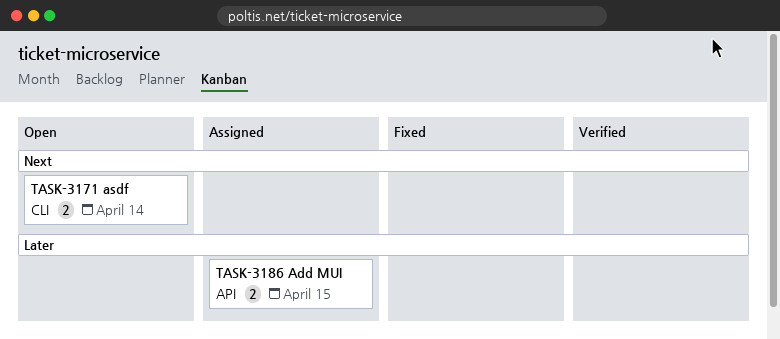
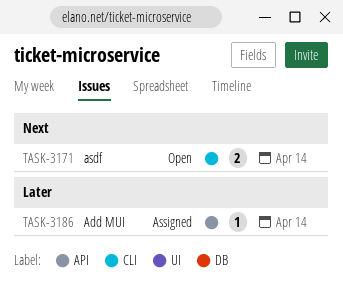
TASK-3186, estimate: 2 -> 1
TASK-3186, due: Apr 15 -> Apr 14

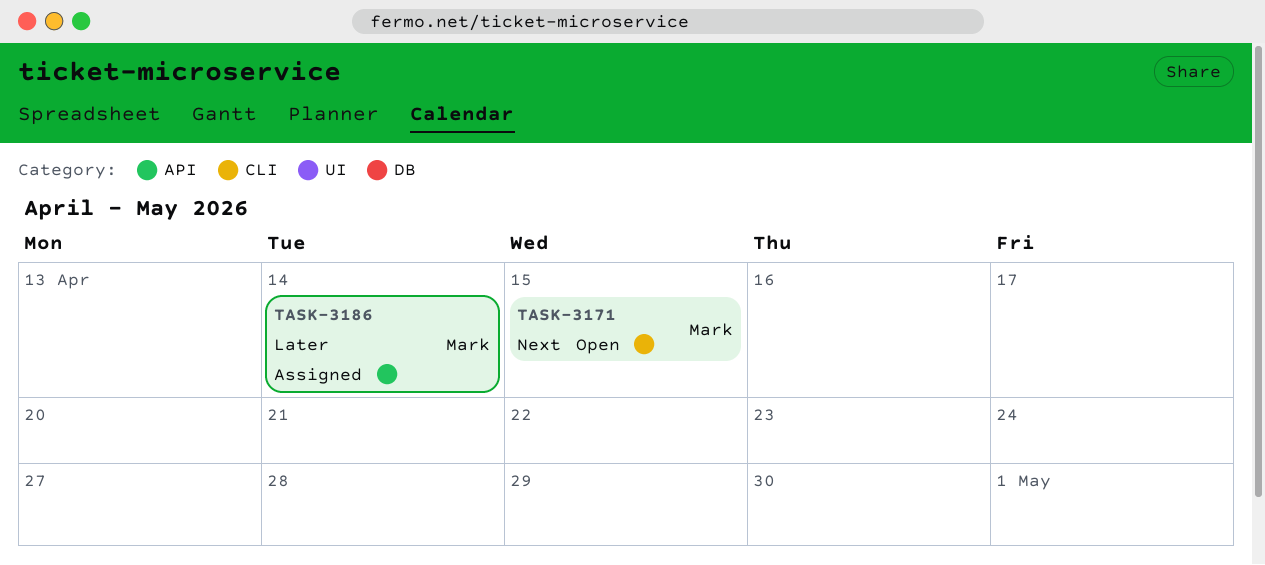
TASK-3171, due: Apr 14 -> Apr 15

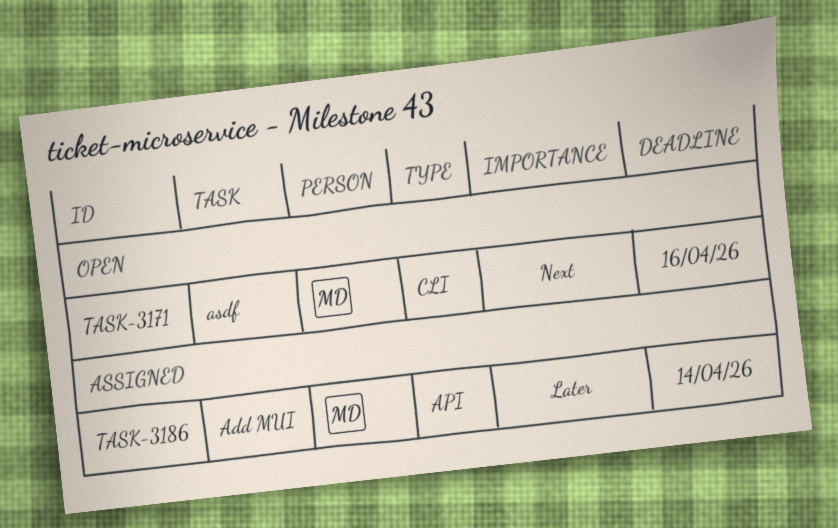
TASK-3171, due: Apr 15 -> Apr 16

